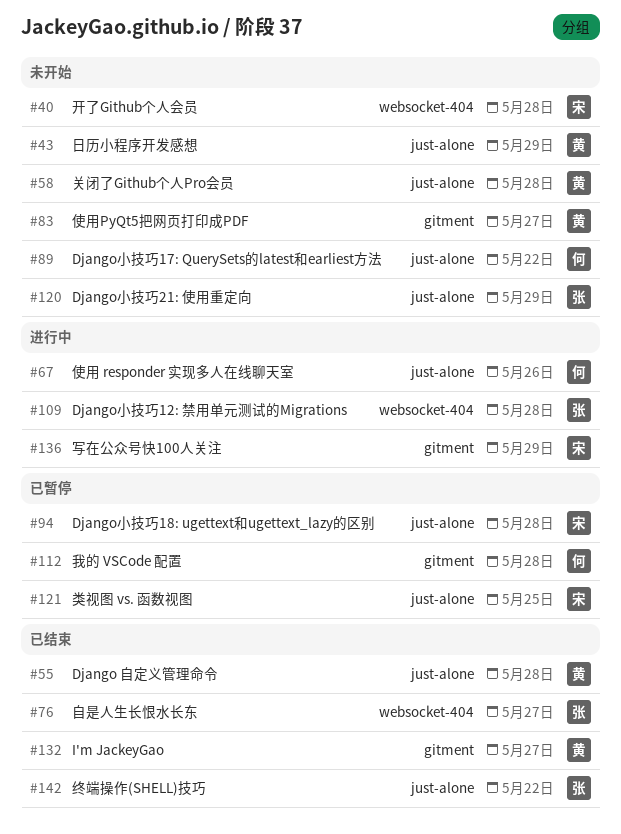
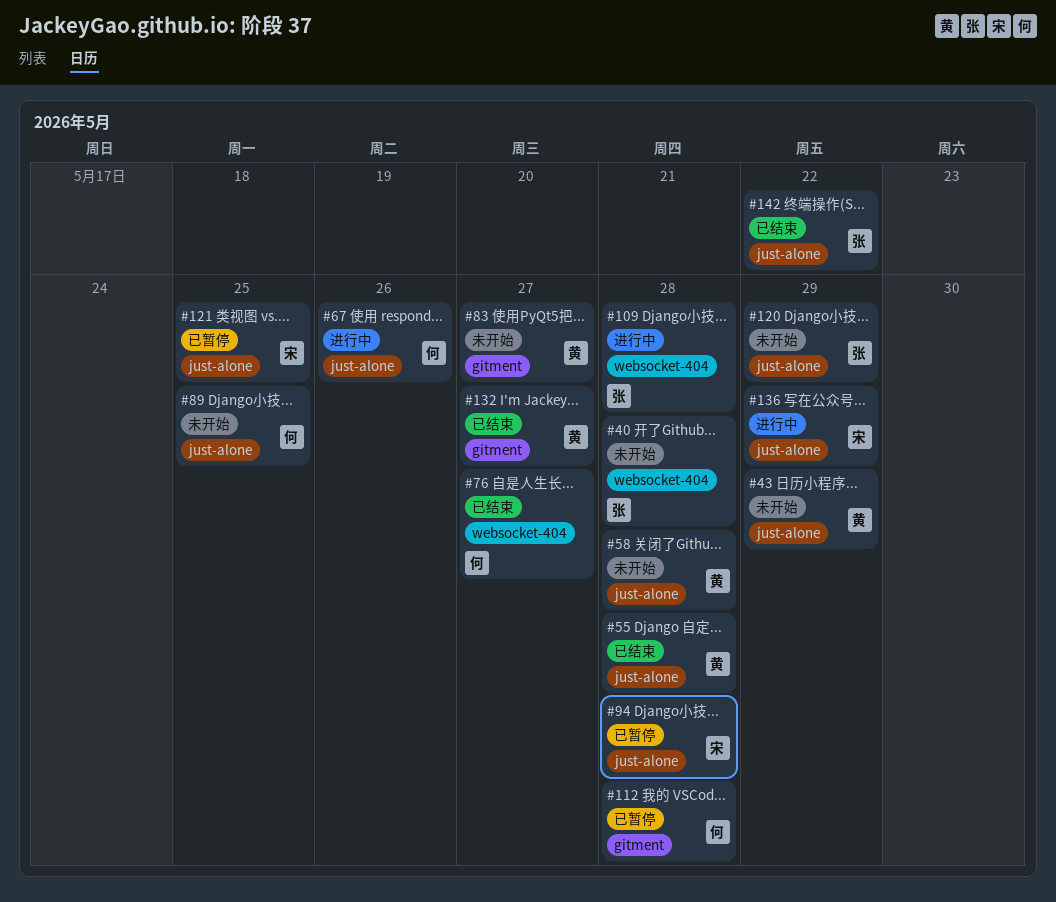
#40, owner: 宋 -> 张
#76, owner: 张 -> 何
#89, due: May 22 -> May 25
#136, label: gitment -> just-alone

